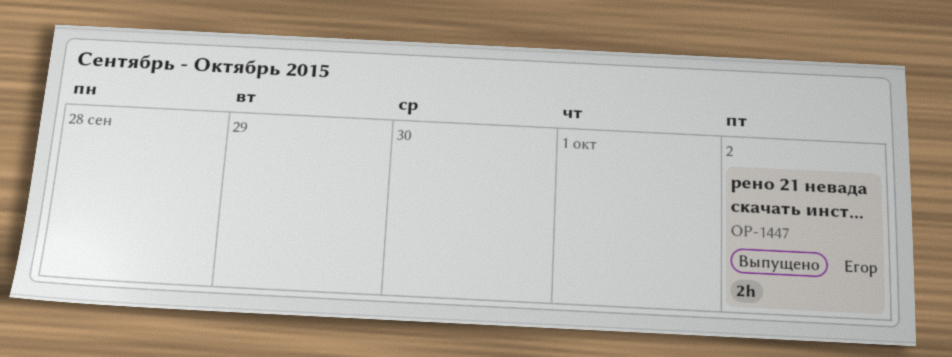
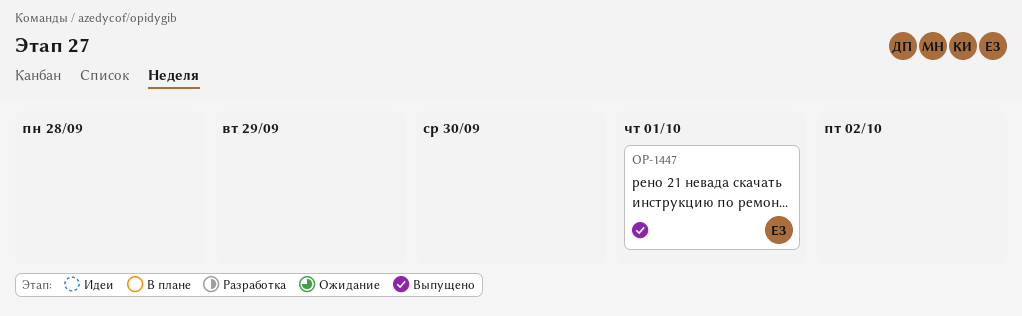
OP-1447, due: Oct 2 -> Oct 1

